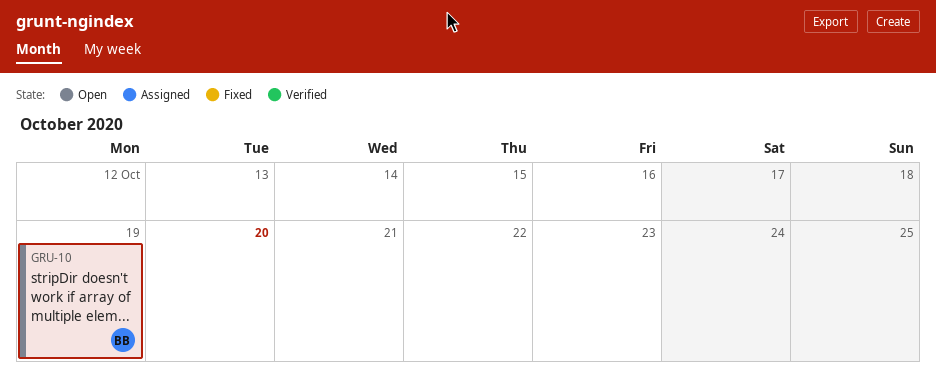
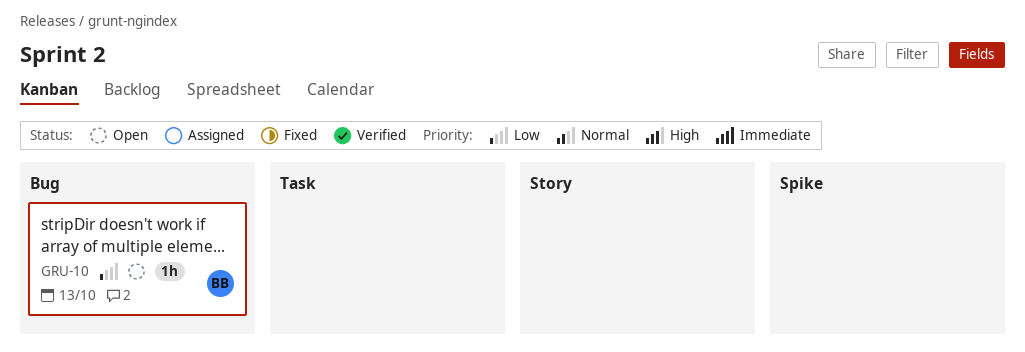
GRU-10, due: Oct 19 -> Oct 13

